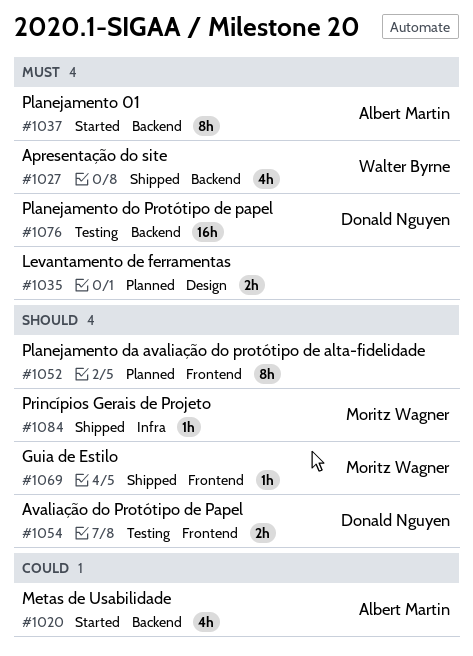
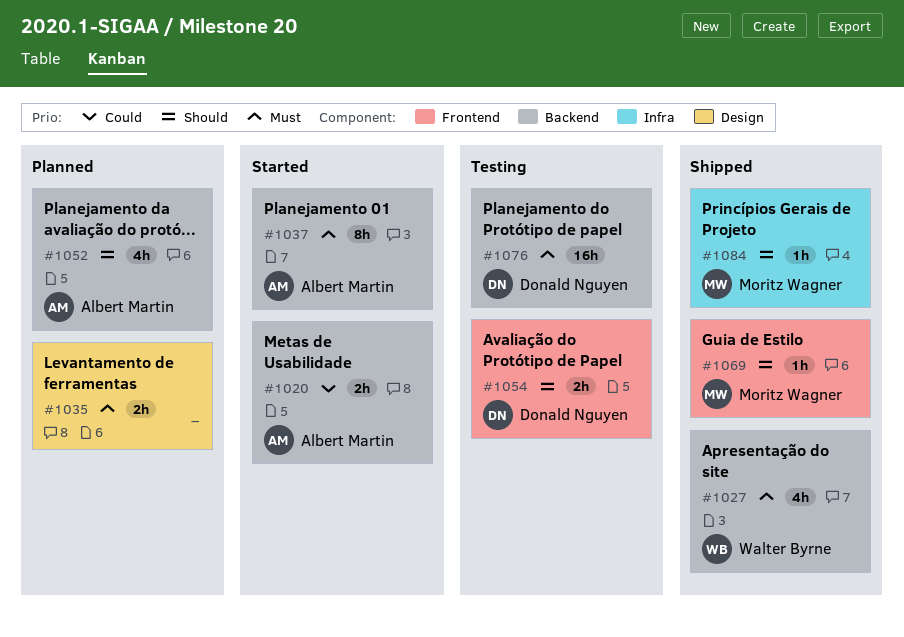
#1020, estimate: 4h -> 2h
#1052, owner: none -> Albert Martin
#1052, label: Frontend -> Backend
#1052, estimate: 8h -> 4h

